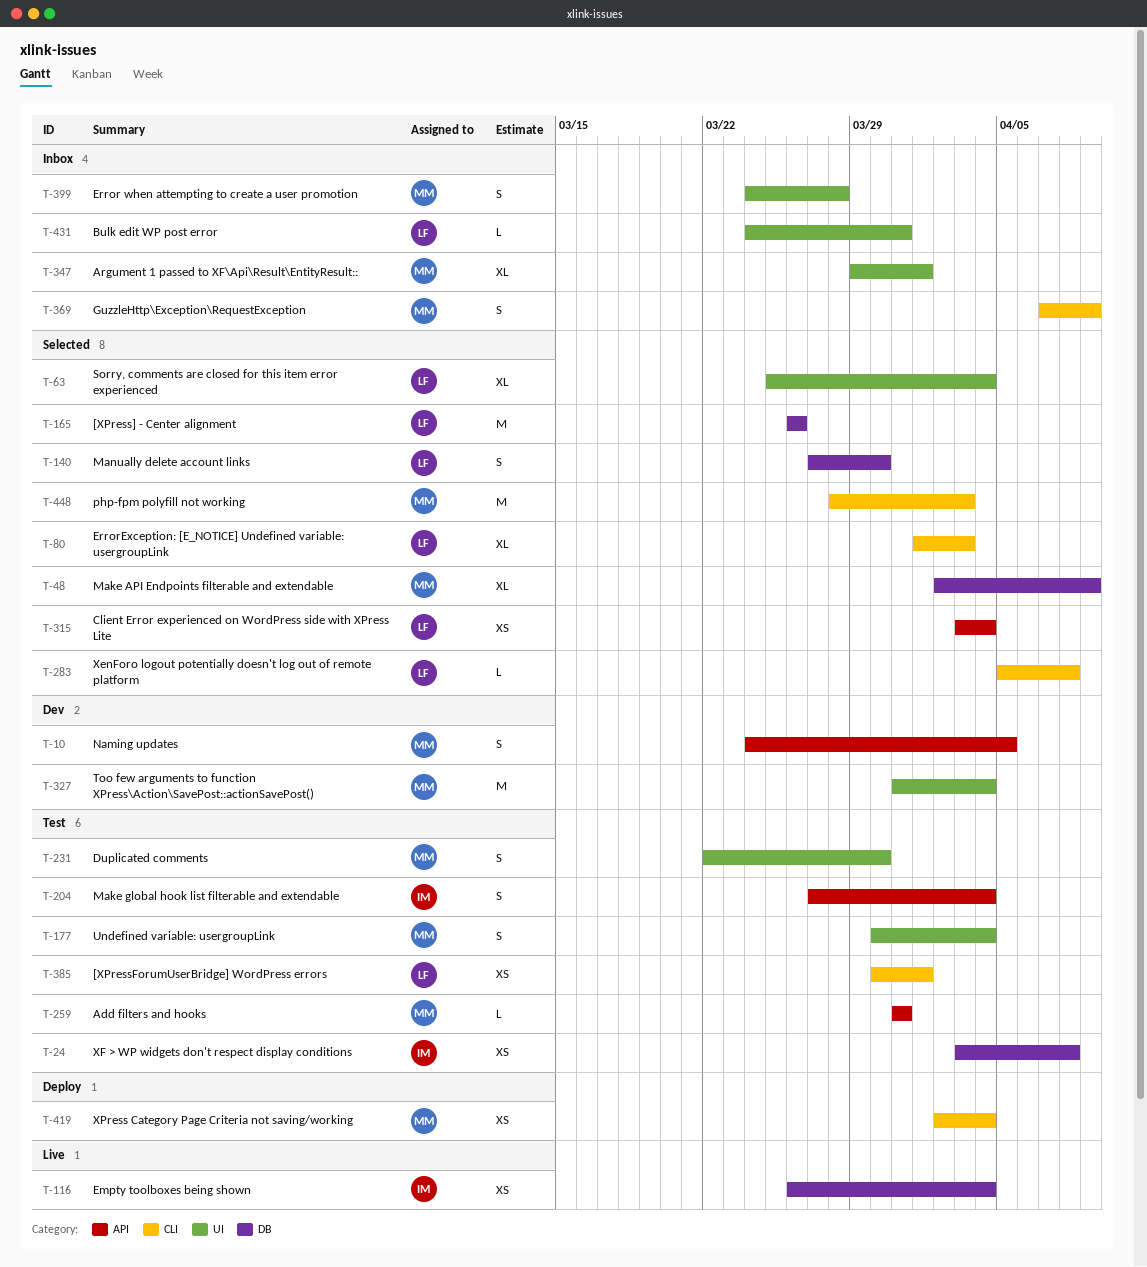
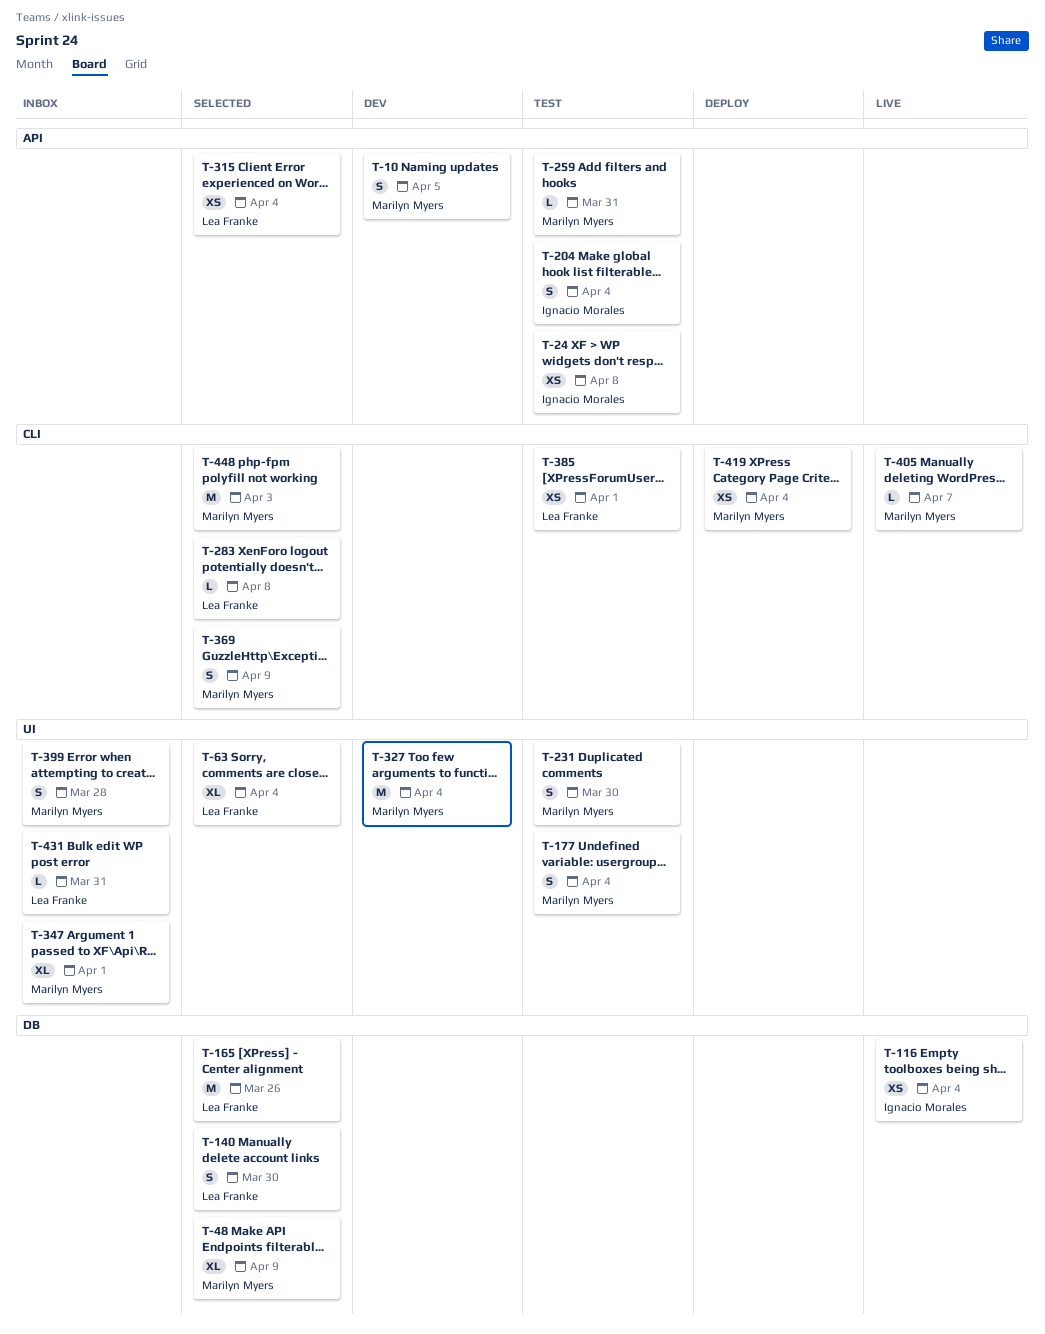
T-24, label: DB -> API
T-80: present -> none
T-369, status: Inbox -> Selected
T-405: none -> present

